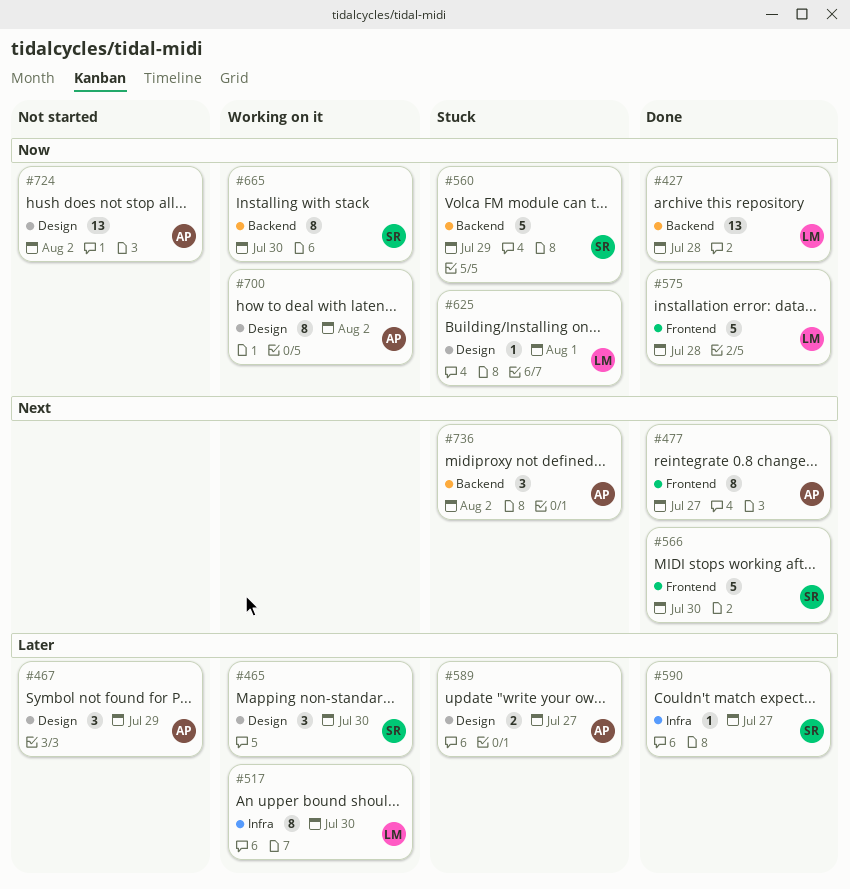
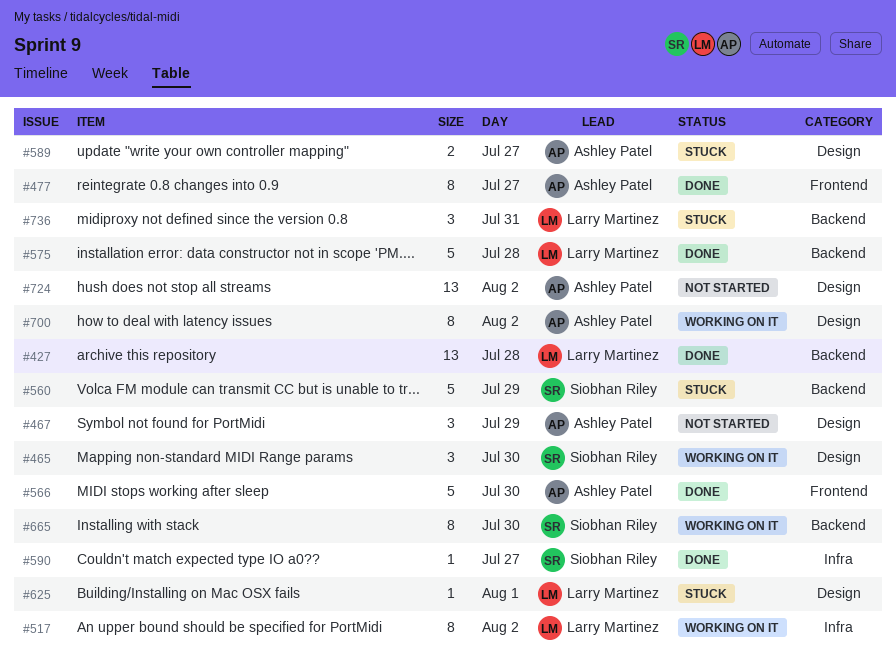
#517, day: Jul 30 -> Aug 2
#566, owner: Siobhan Riley -> Ashley Patel
#575, label: Frontend -> Backend
#736, owner: Ashley Patel -> Larry Martinez
#736, day: Aug 2 -> Jul 31

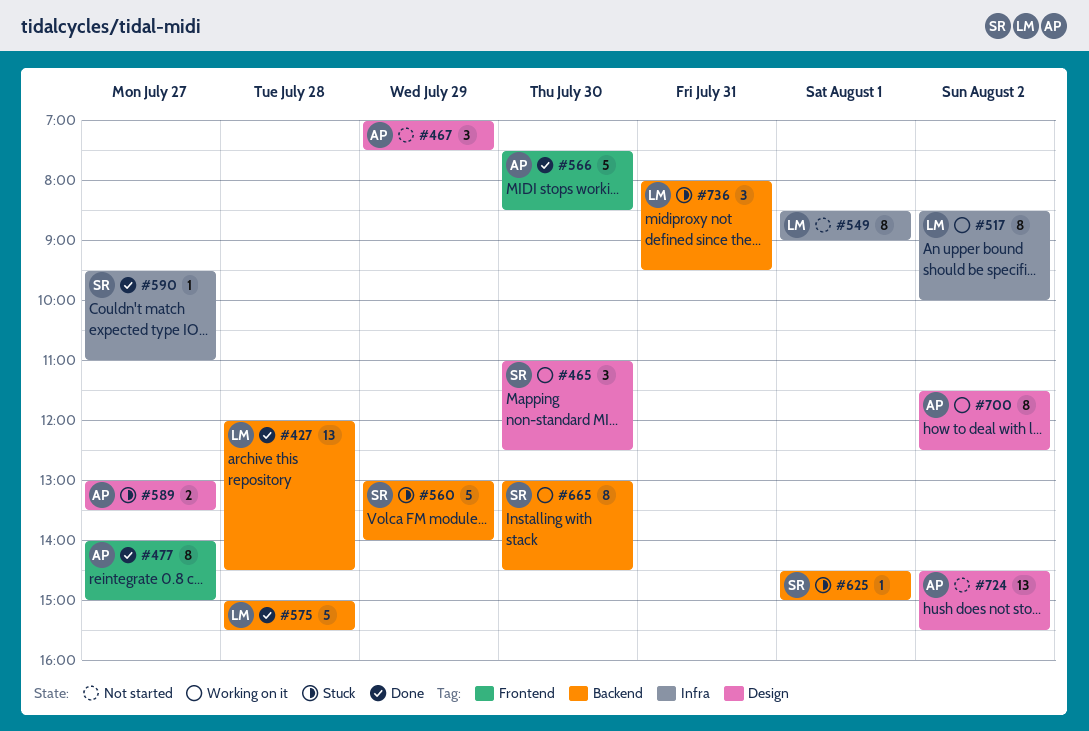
#549: none -> present
#625, owner: Larry Martinez -> Siobhan Riley
#625, label: Design -> Backend

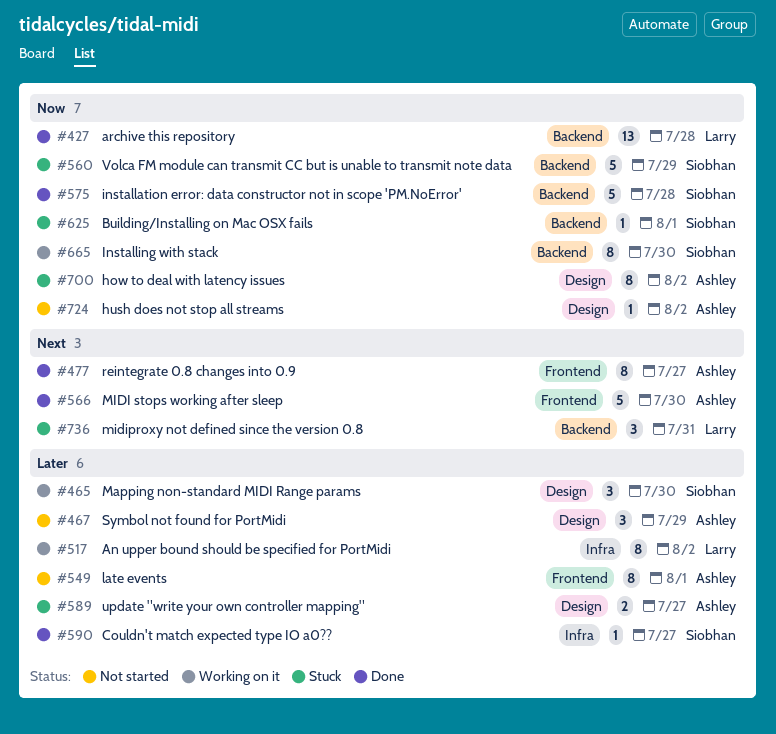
#549, owner: Larry -> Ashley
#549, label: Infra -> Frontend
#575, owner: Larry -> Siobhan
#700, status: Working on it -> Stuck
#724, estimate: 13 -> 1

